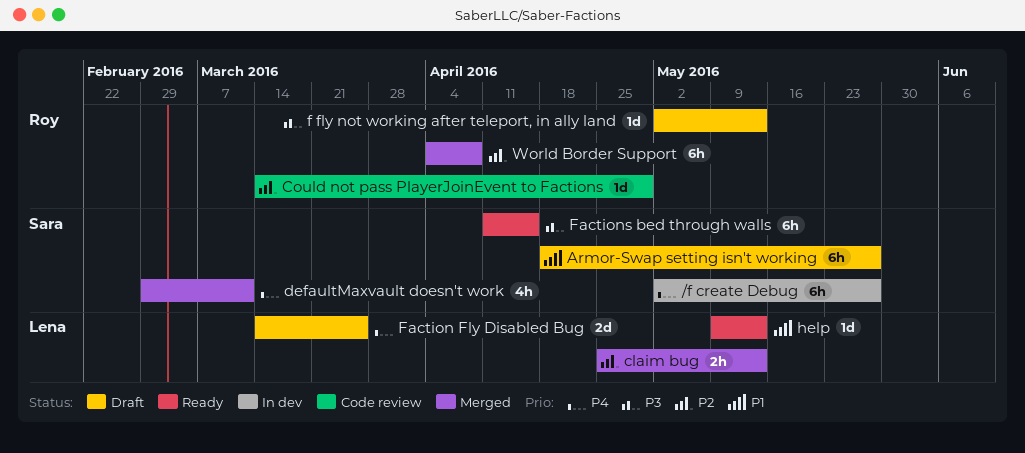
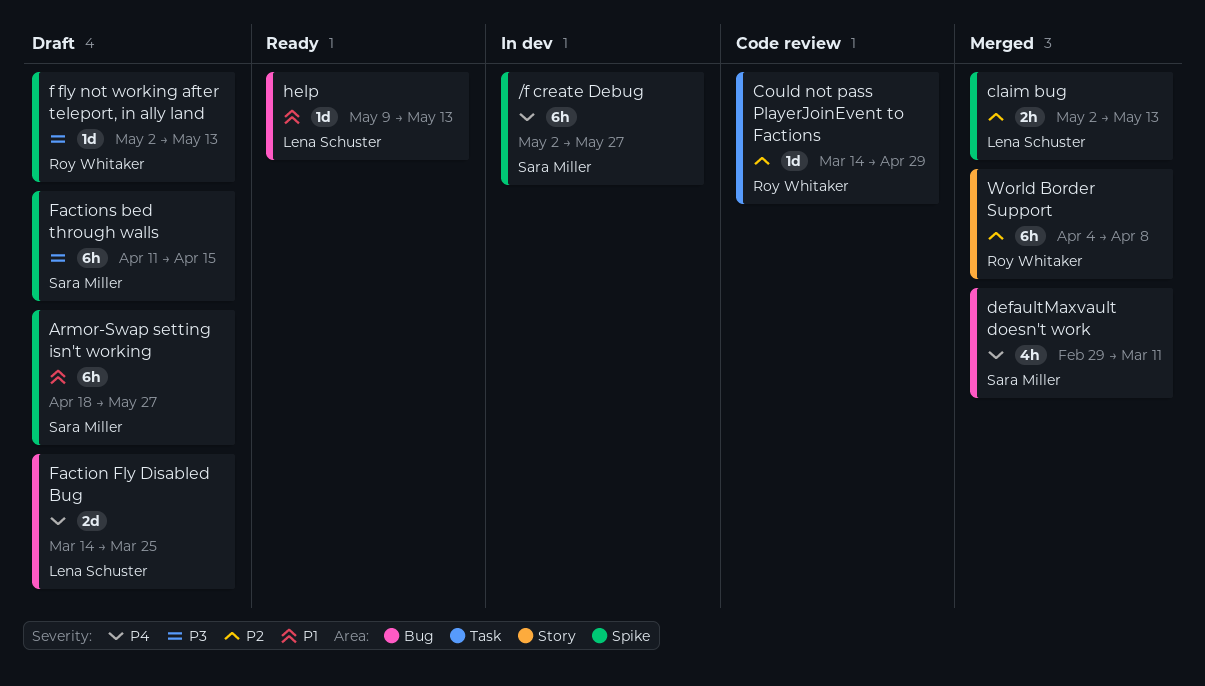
claim bug, start: Apr 25 -> May 2
Factions bed through walls, status: Ready -> Draft

